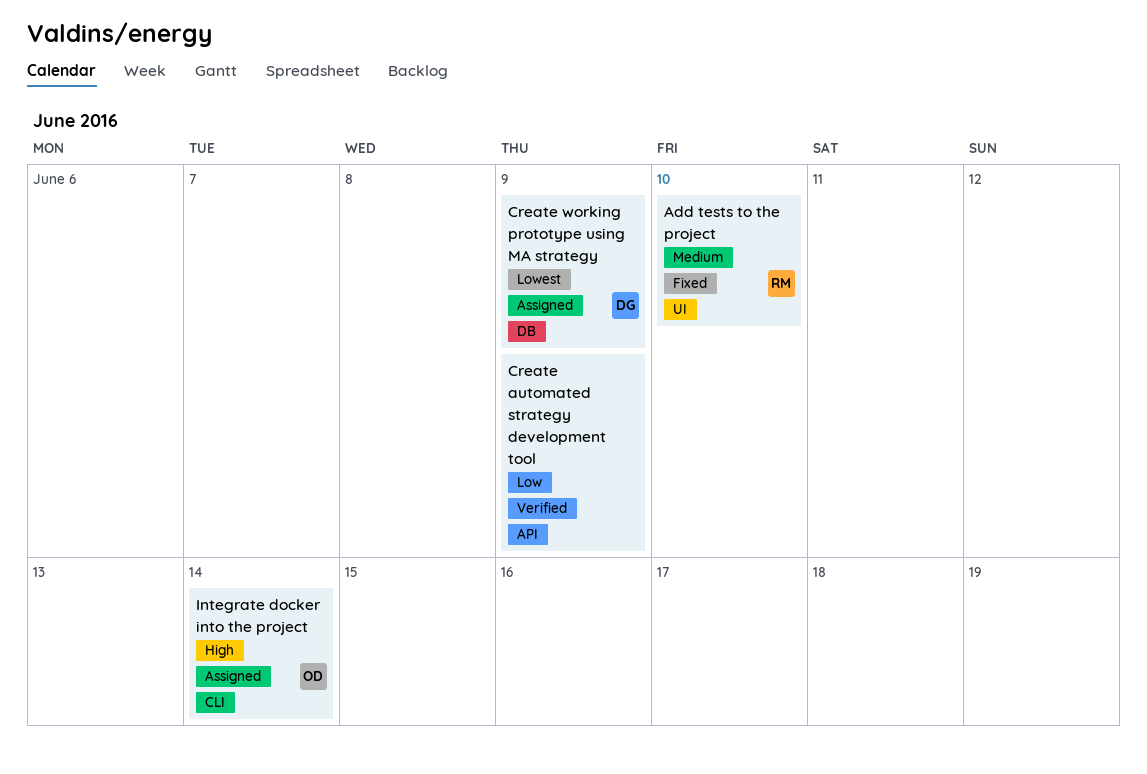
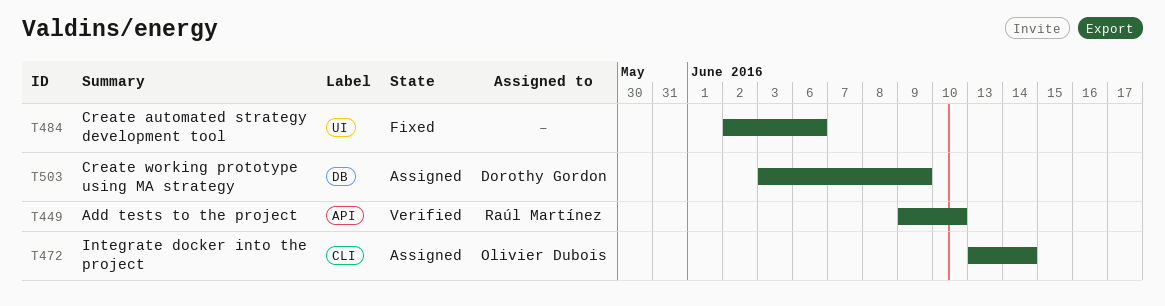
Add tests to the project, status: Fixed -> Verified
Add tests to the project, label: UI -> API
Create automated strategy development tool, status: Verified -> Fixed
Create automated strategy development tool, label: API -> UI
Create automated strategy development tool, due: Jun 9 -> Jun 6

